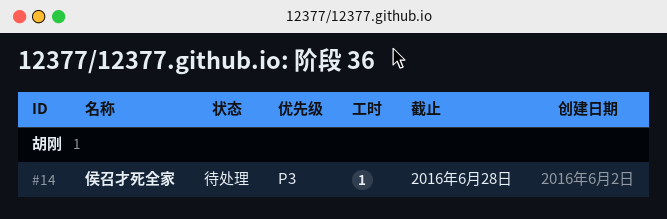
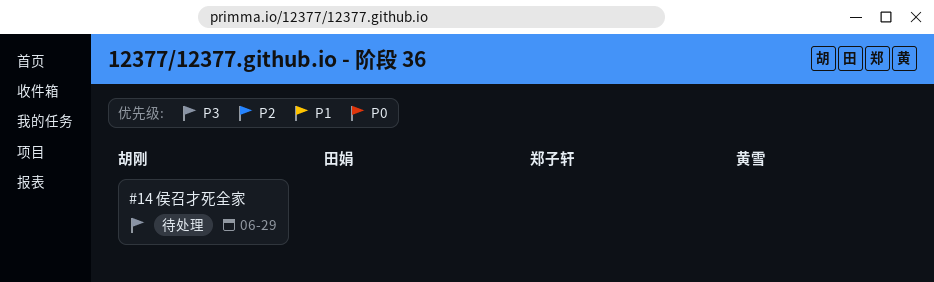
#14, due: Jun 28 -> Jun 29

